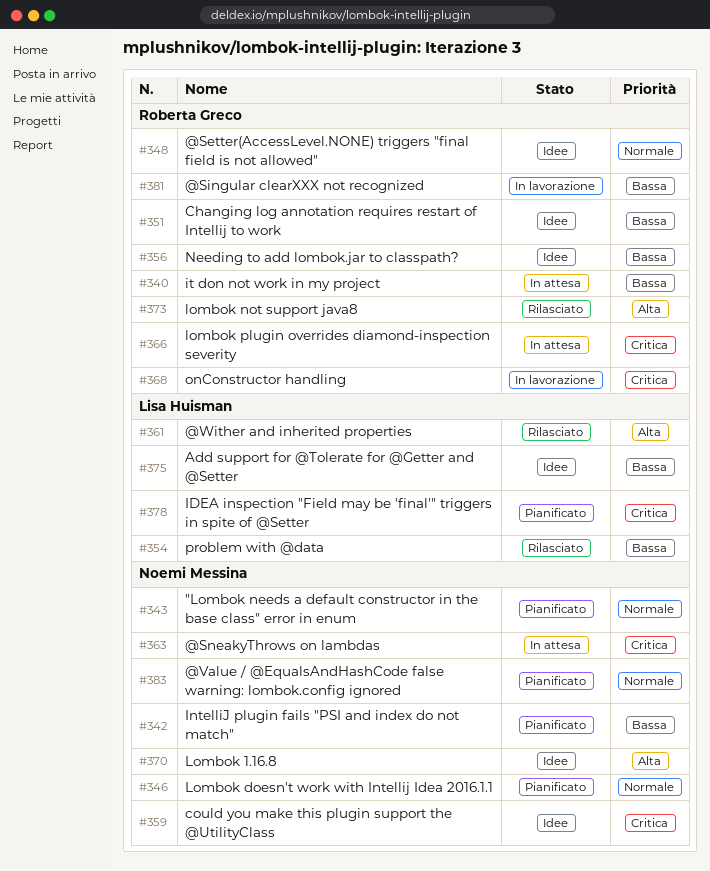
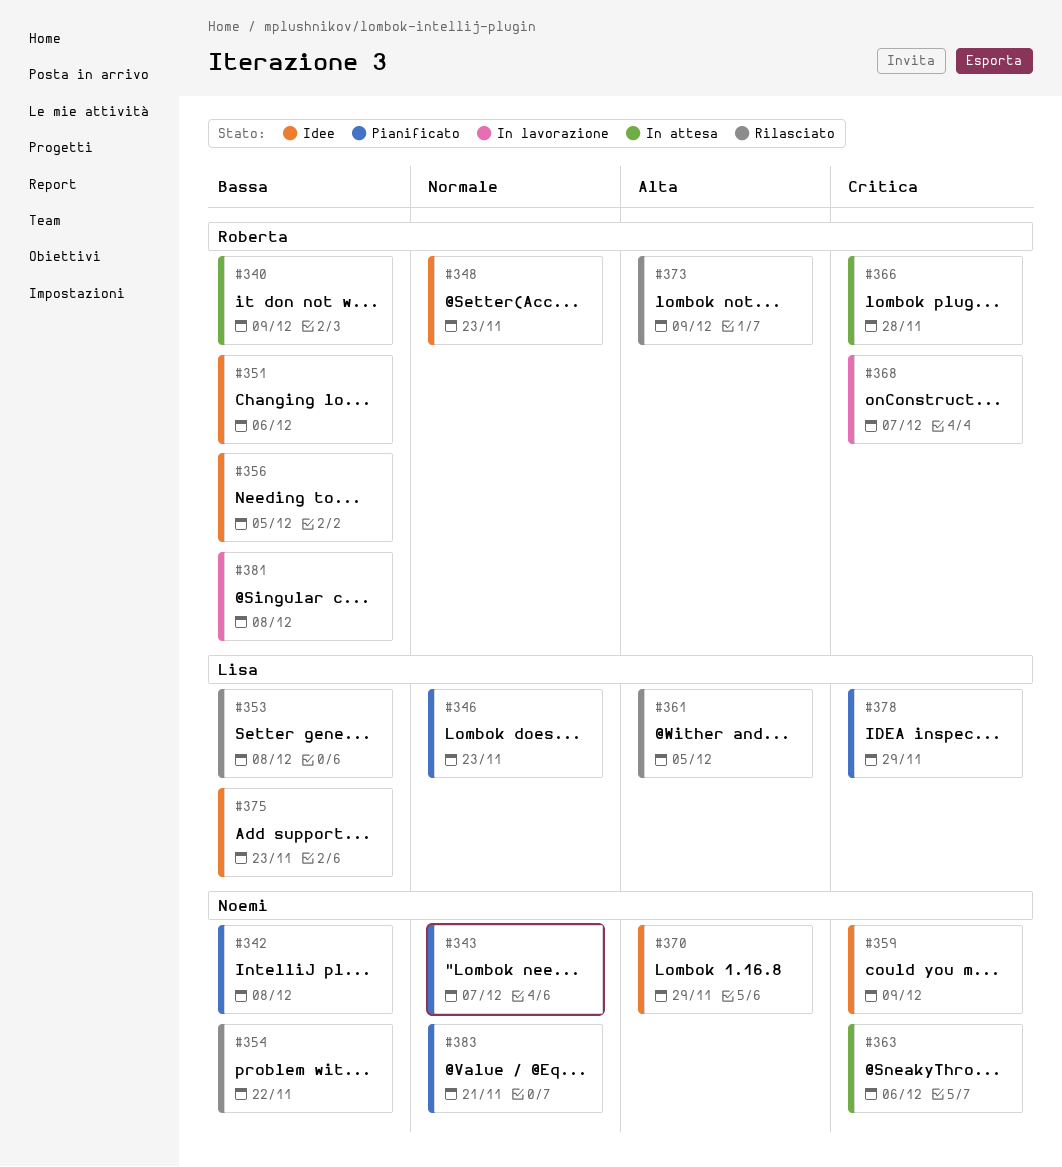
#346, owner: Noemi Messina -> Lisa Huisman
#353: none -> present
#354, owner: Lisa Huisman -> Noemi Messina

